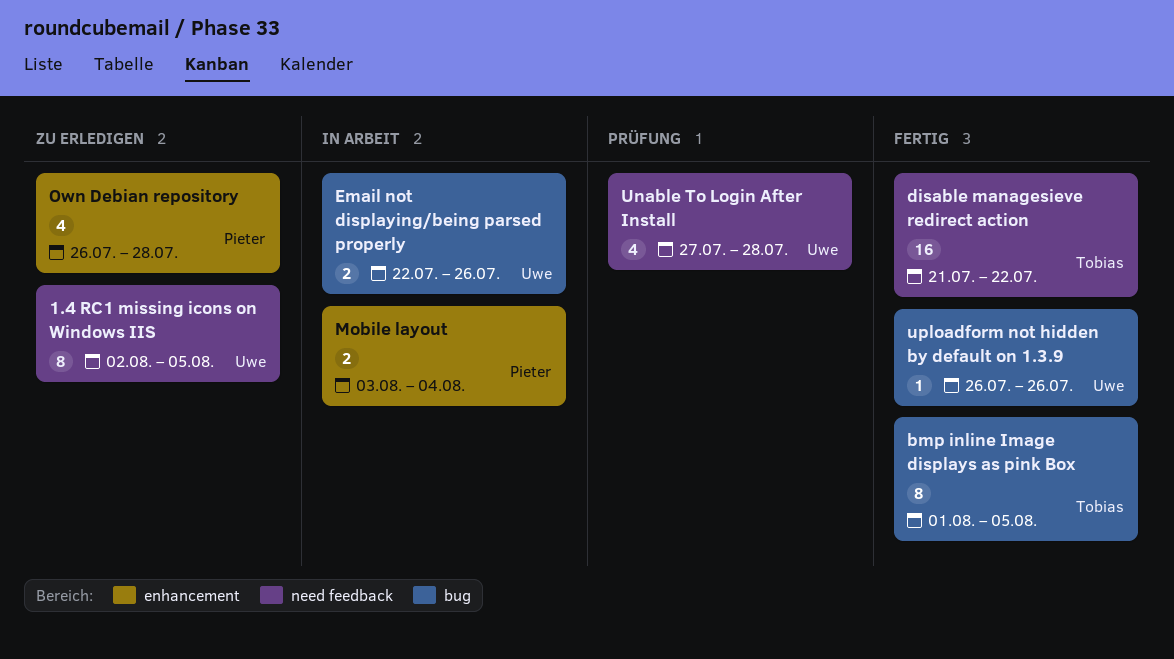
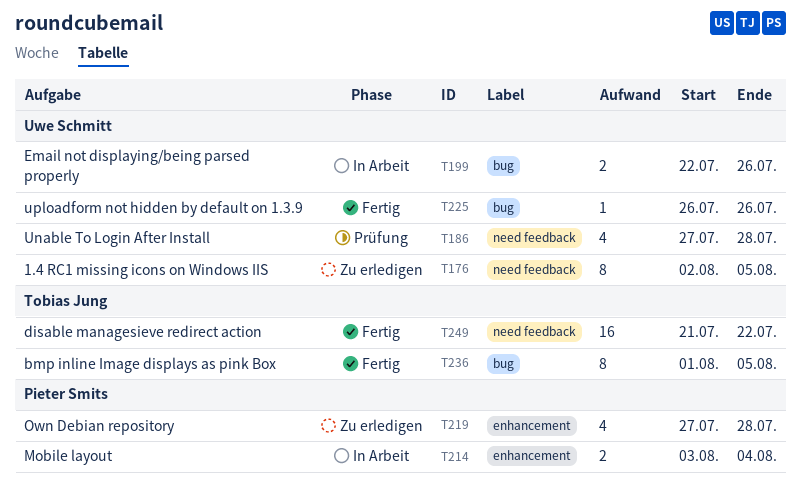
Own Debian repository, start: Jul 26 -> Jul 27

